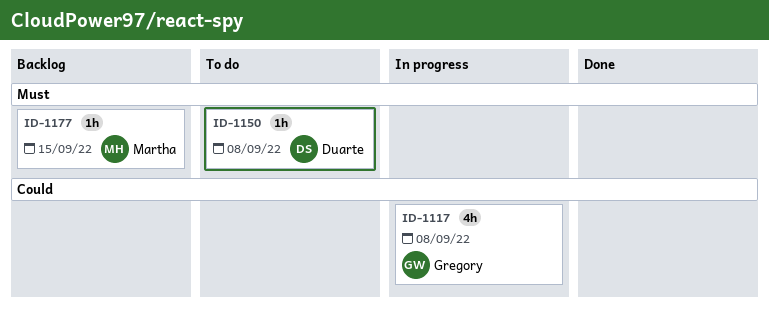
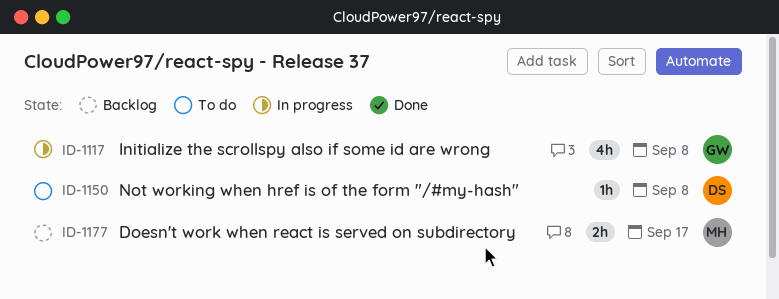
ID-1177, estimate: 1h -> 2h
ID-1177, due: Sep 15 -> Sep 17

